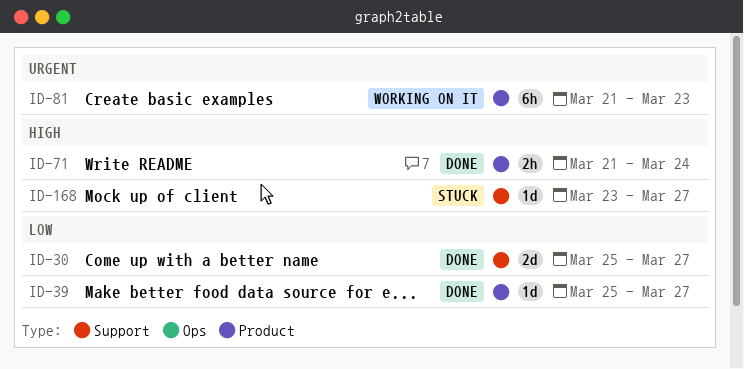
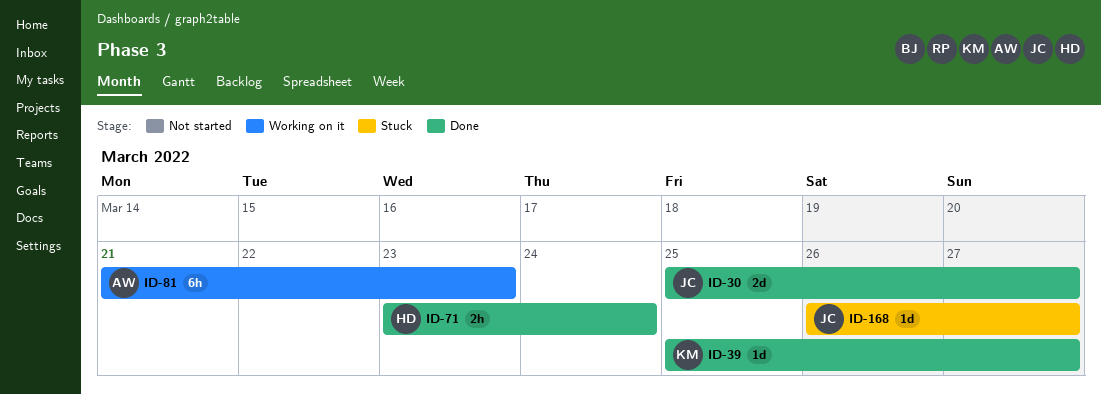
ID-71, start: Mar 21 -> Mar 23
ID-168, start: Mar 23 -> Mar 26

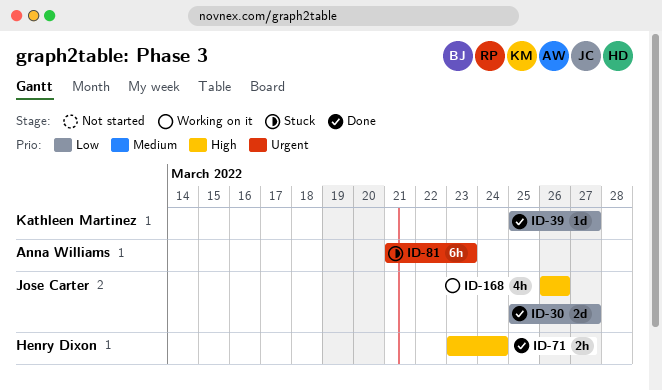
ID-81, status: Working on it -> Stuck
ID-168, status: Stuck -> Working on it
ID-168, estimate: 1d -> 4h
ID-168, due: Mar 27 -> Mar 26

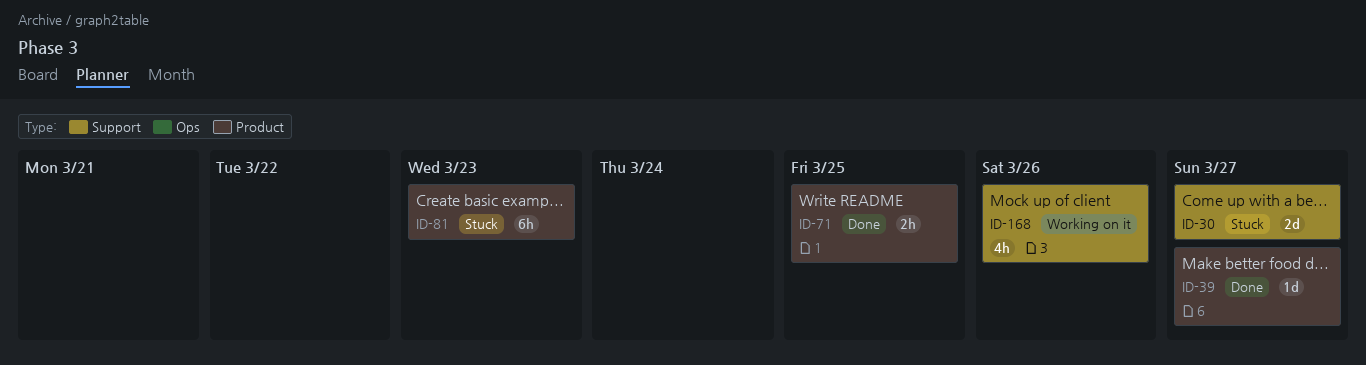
ID-30, status: Done -> Stuck
ID-71, due: Mar 24 -> Mar 25

